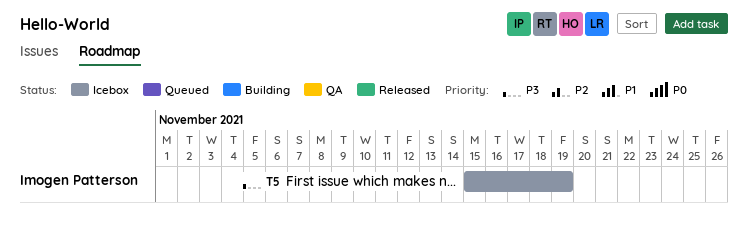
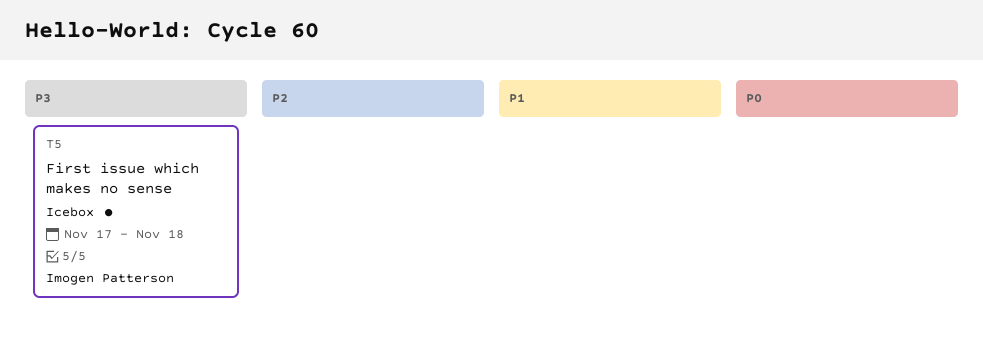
T5, start: Nov 15 -> Nov 17
T5, due: Nov 19 -> Nov 18

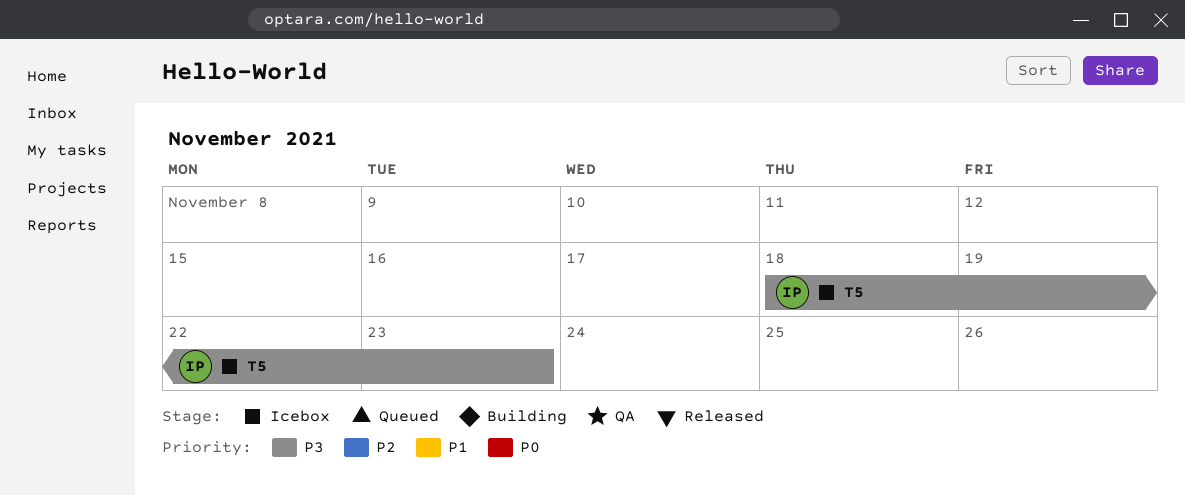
T5, start: Nov 17 -> Nov 18
T5, due: Nov 18 -> Nov 23

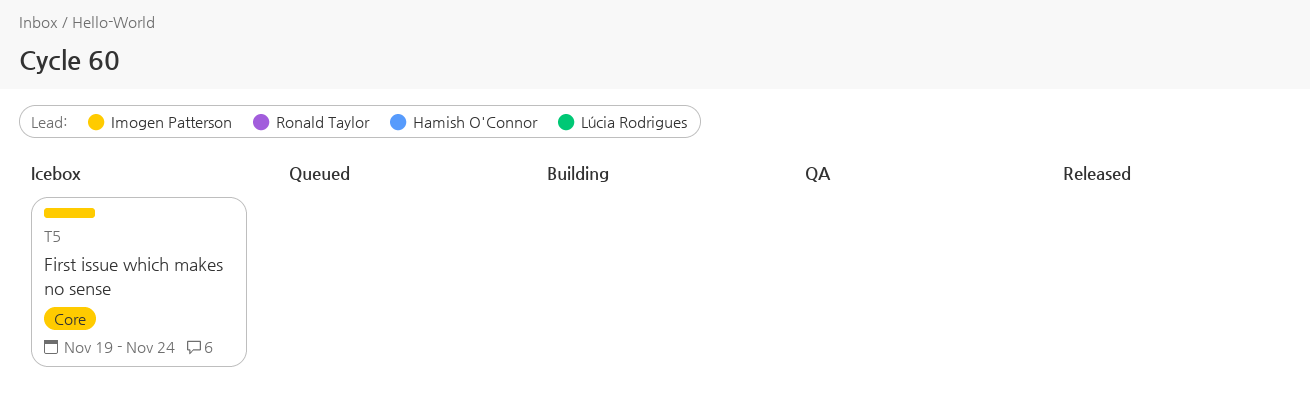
T5, start: Nov 18 -> Nov 19
T5, due: Nov 23 -> Nov 24

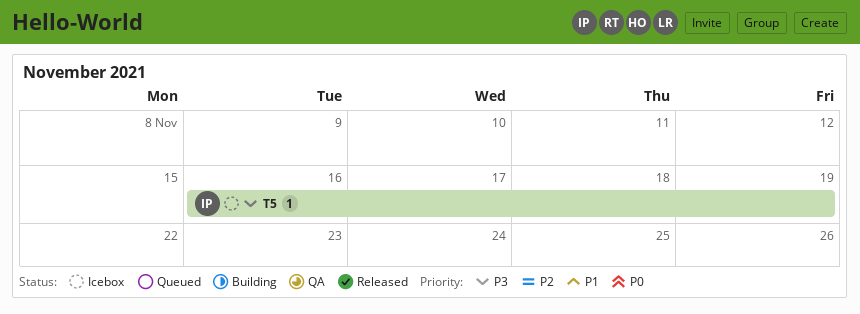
T5, start: Nov 19 -> Nov 16
T5, due: Nov 24 -> Nov 19

